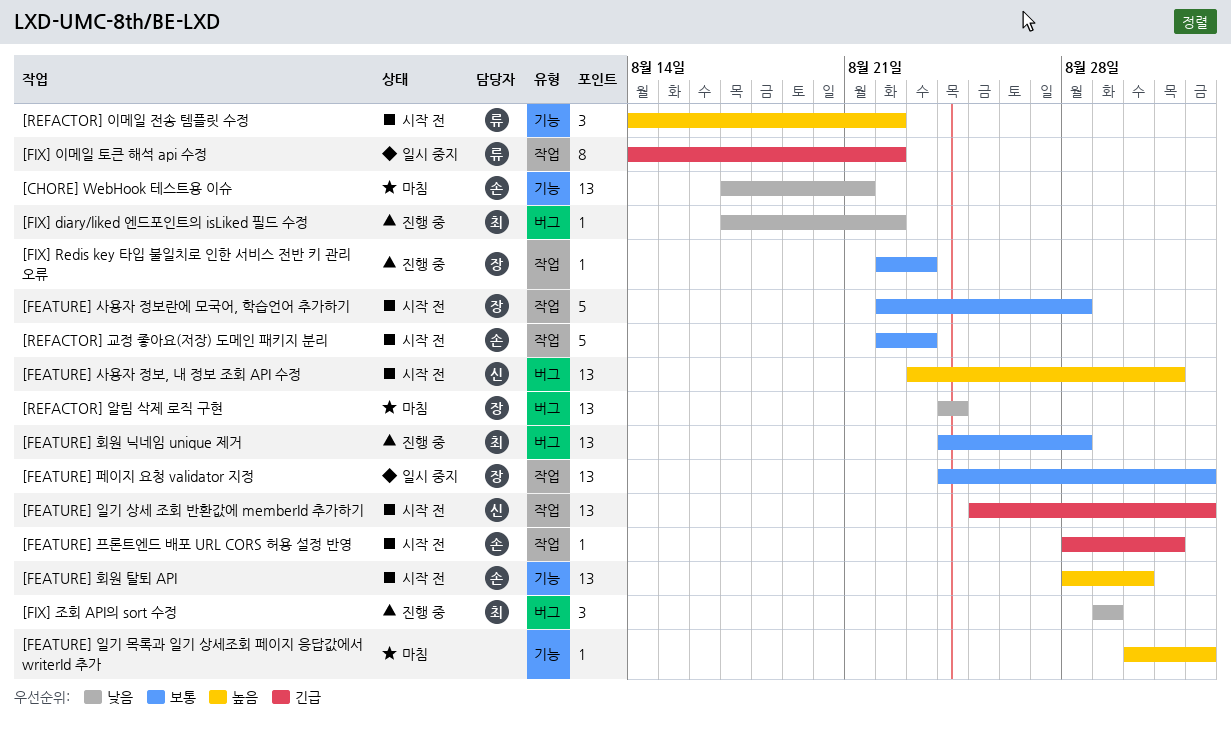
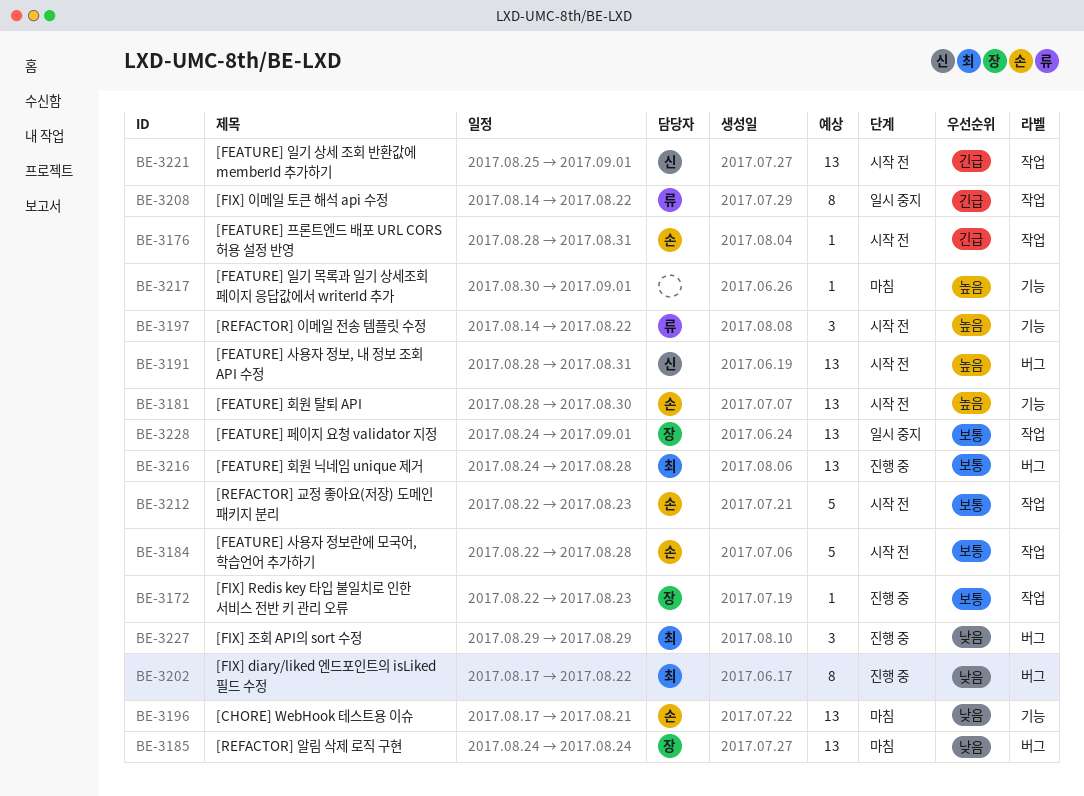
[FEATURE] 사용자 정보, 내 정보 조회 API 수정, start: Aug 23 -> Aug 28
[FEATURE] 사용자 정보란에 모국어, 학습언어 추가하기, owner: 장 -> 손
[FIX] diary/liked 엔드포인트의 isLiked 필드 수정, estimate: 1 -> 8

